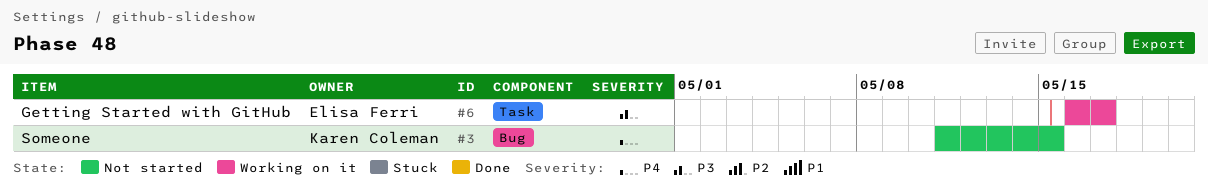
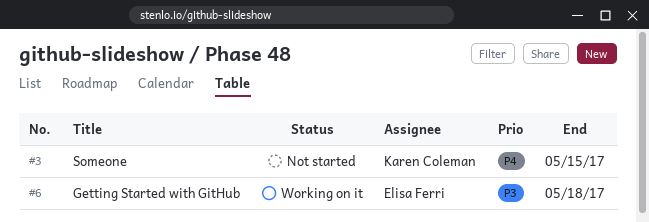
#6, due: May 17 -> May 18

